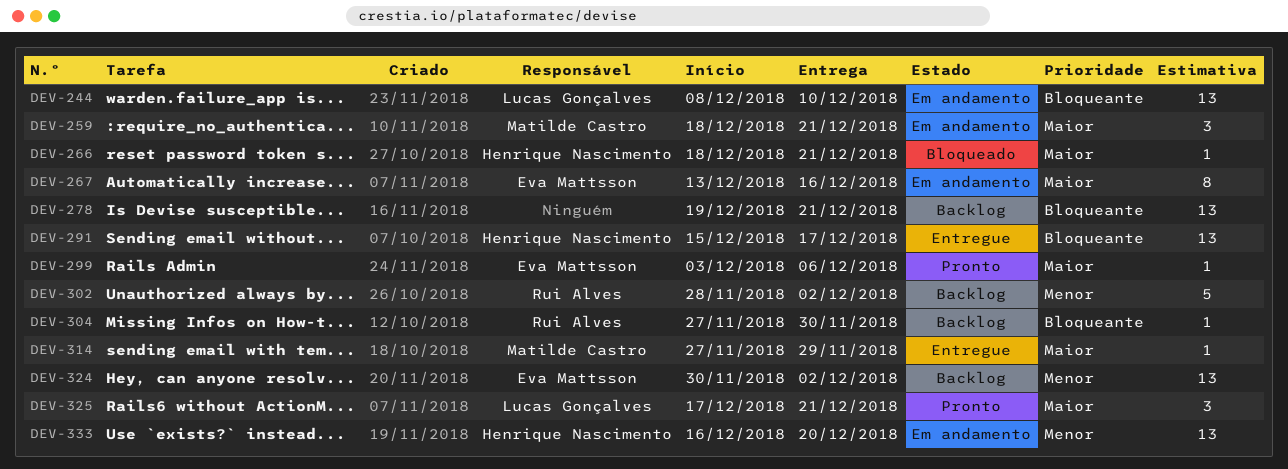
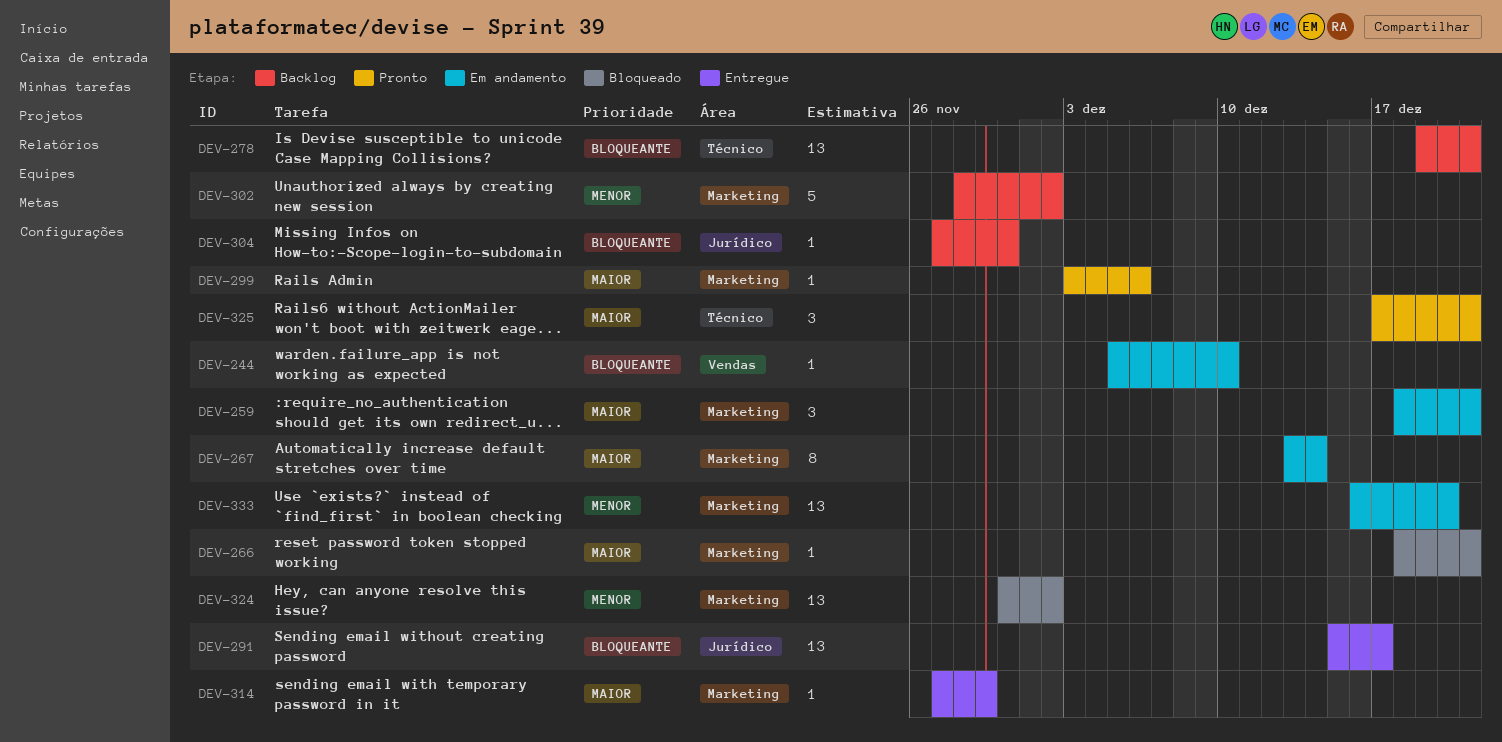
DEV-244, estimate: 13 -> 1
DEV-244, start: Dec 8 -> Dec 5
DEV-267, due: Dec 16 -> Dec 14
DEV-324, status: Backlog -> Bloqueado

